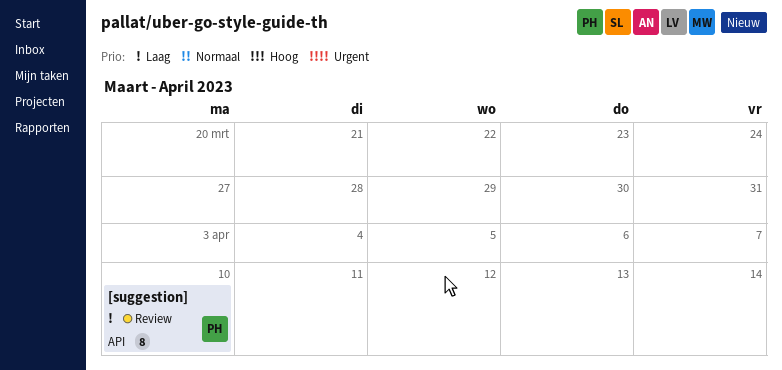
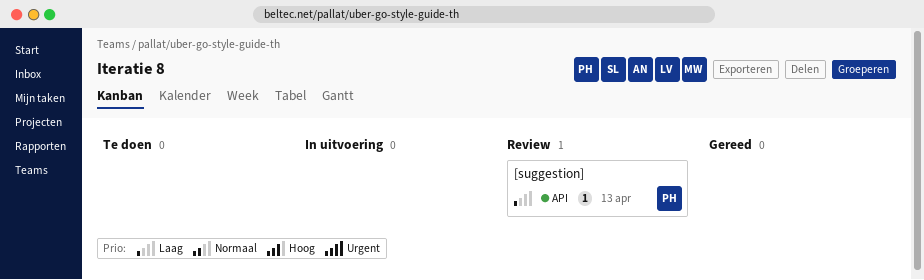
[suggestion], estimate: 8 -> 1
[suggestion], due: Apr 10 -> Apr 13

